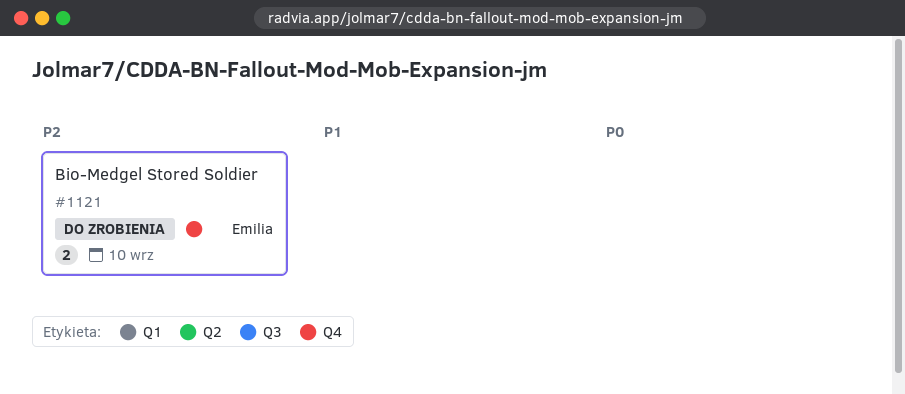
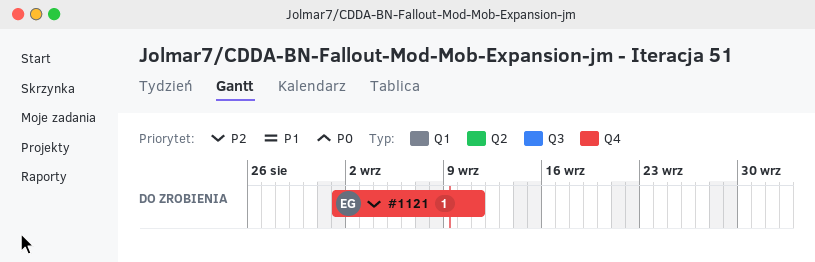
#1121, estimate: 2 -> 1
#1121, due: Sep 10 -> Sep 11

